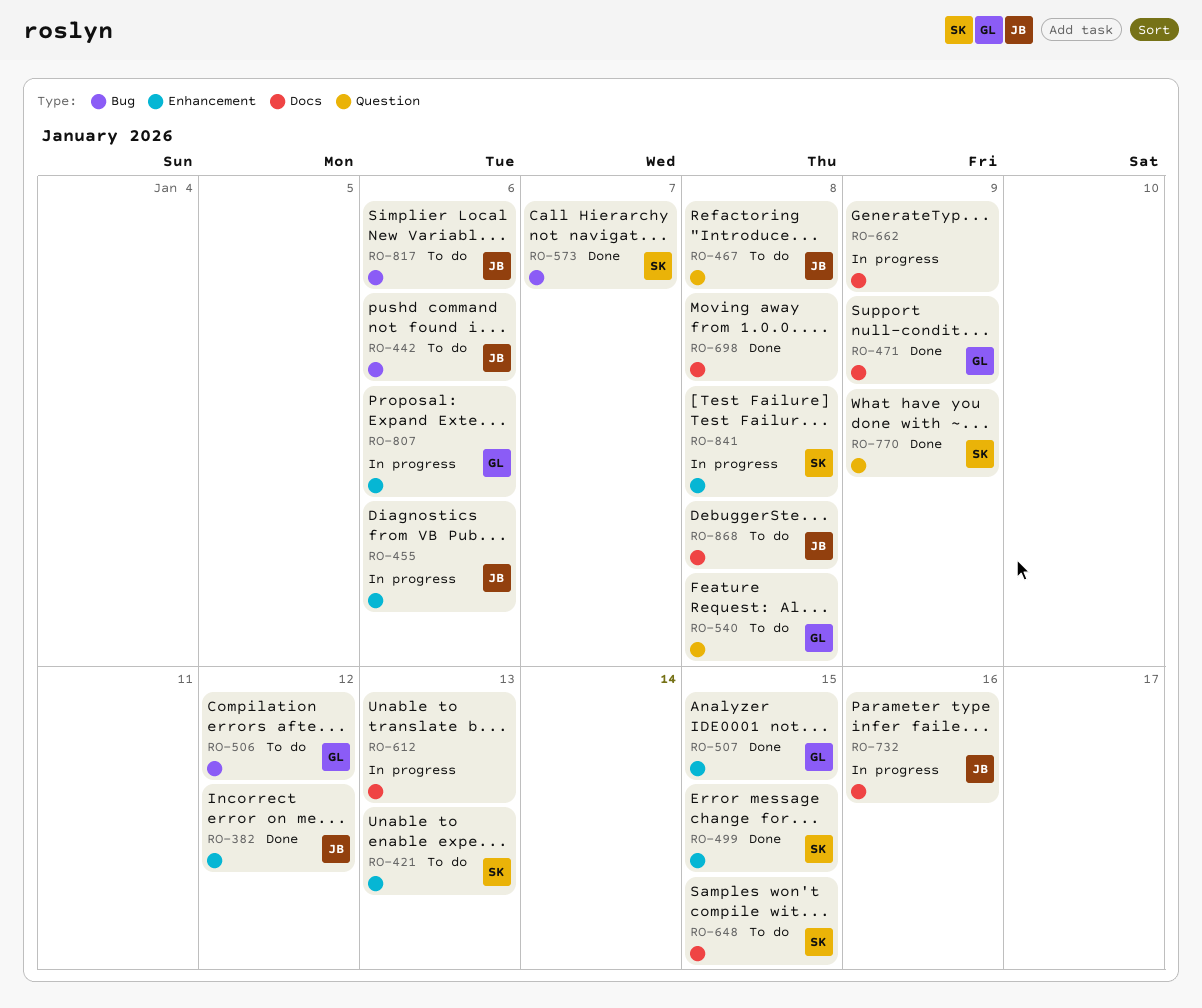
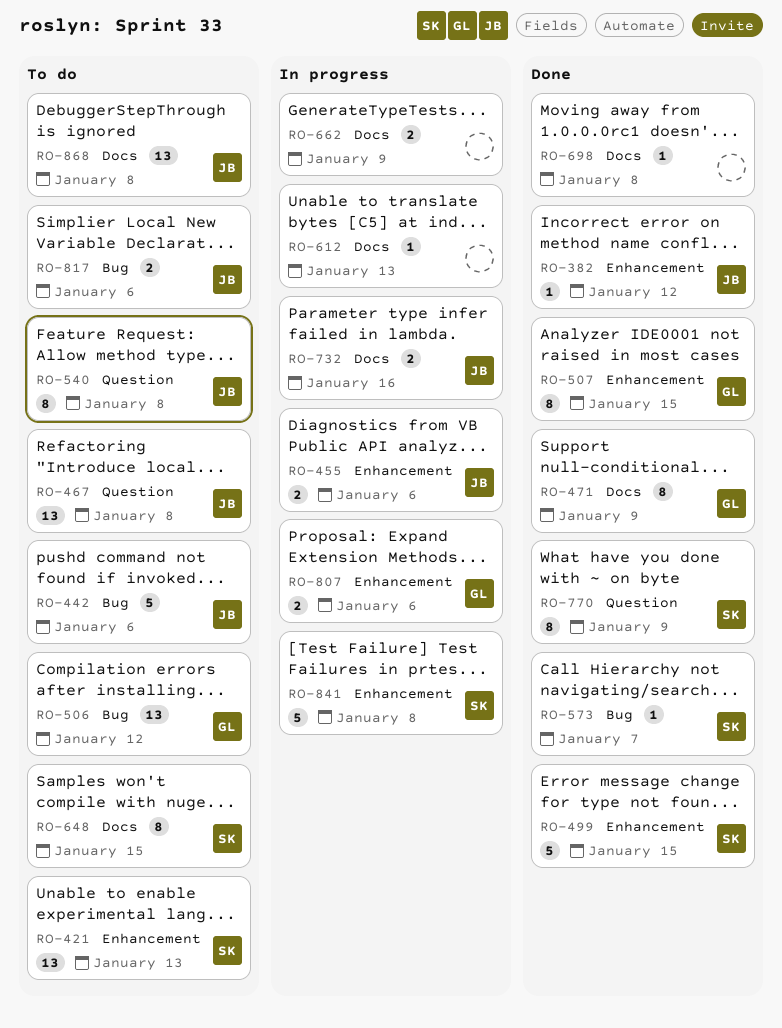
RO-540, owner: GL -> JB

